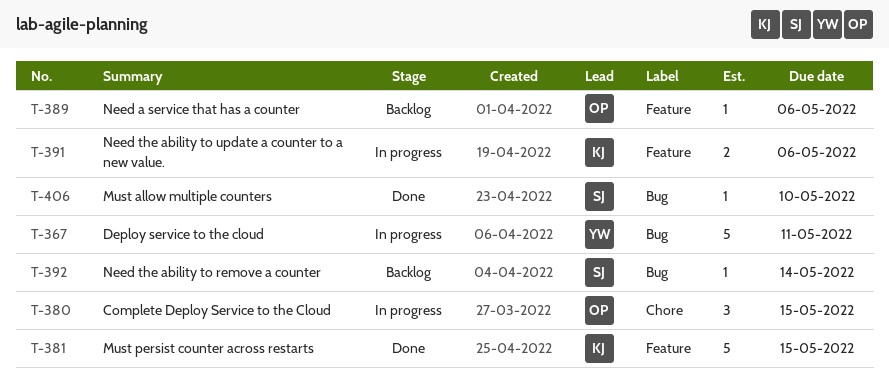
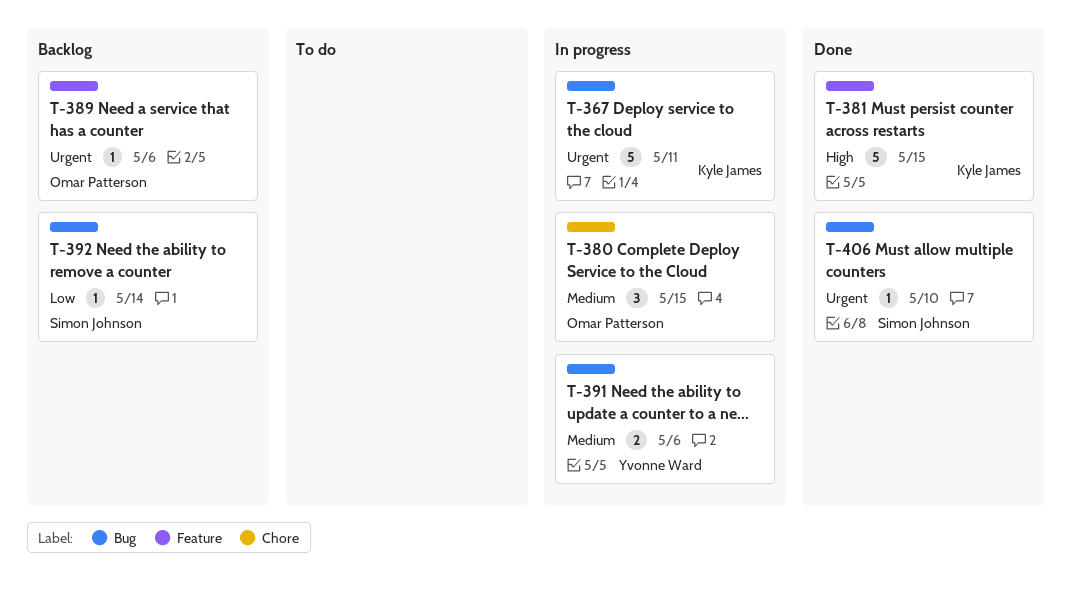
T-367, owner: Yvonne Ward -> Kyle James
T-391, owner: Kyle James -> Yvonne Ward
T-391, label: Feature -> Bug

